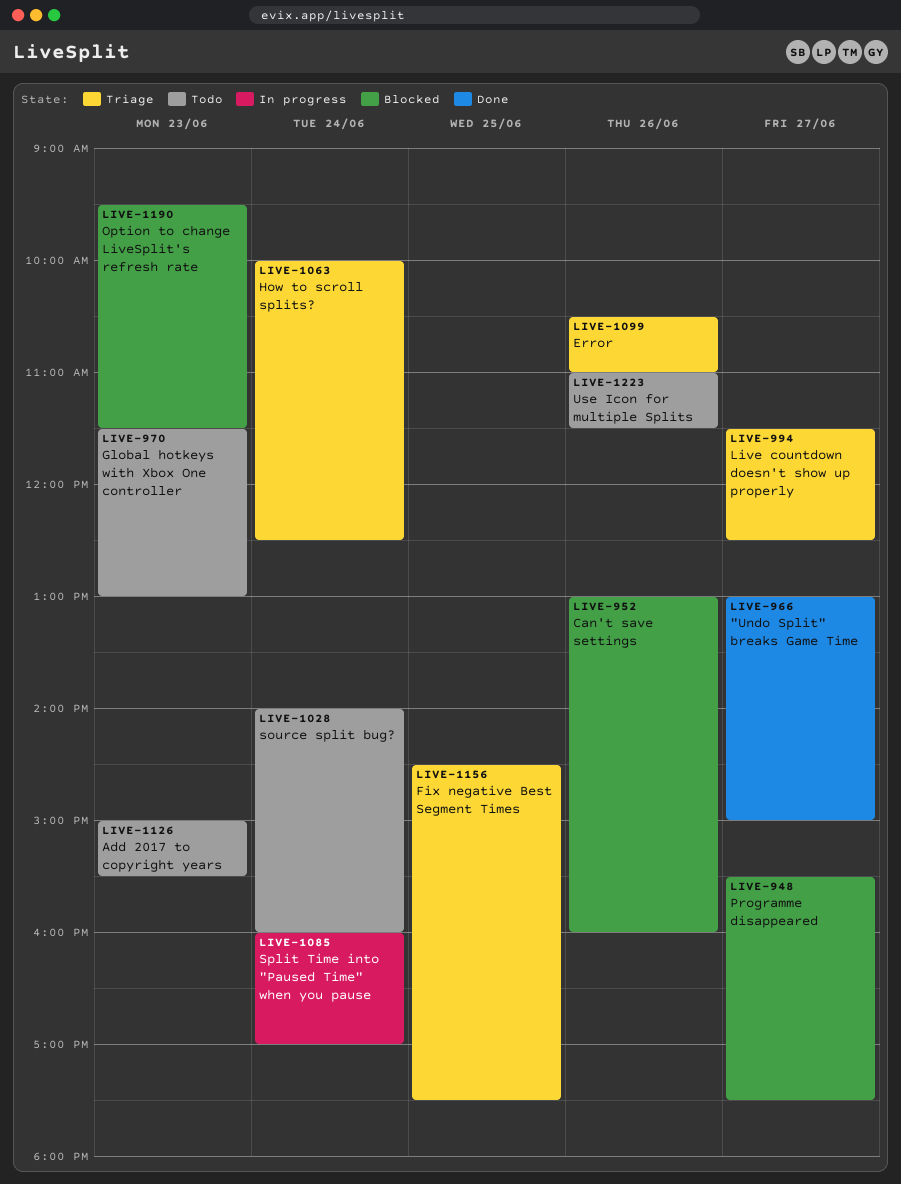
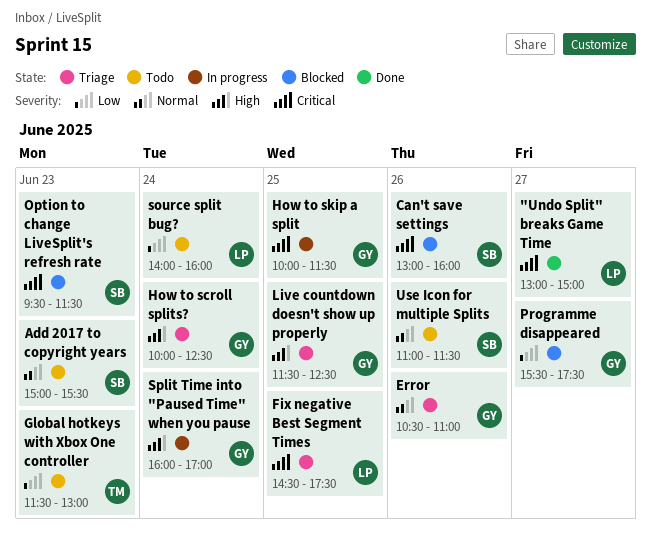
How to skip a split: none -> present
Live countdown doesn't show up properly, day: Jun 27 -> Jun 25

